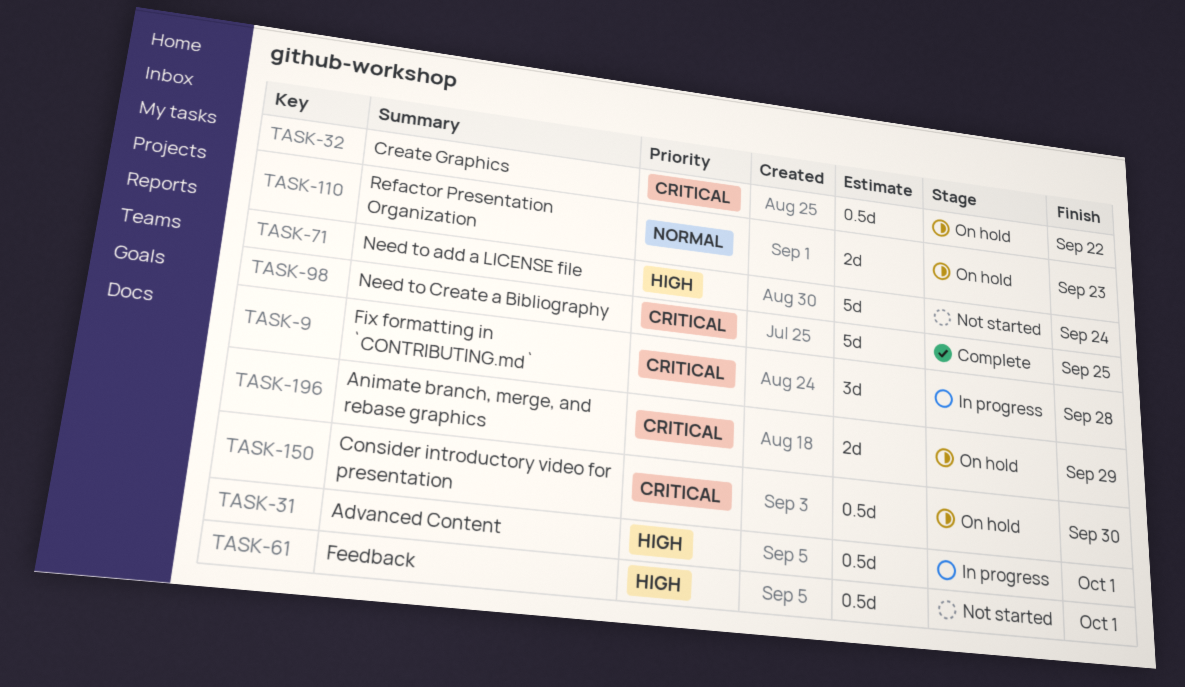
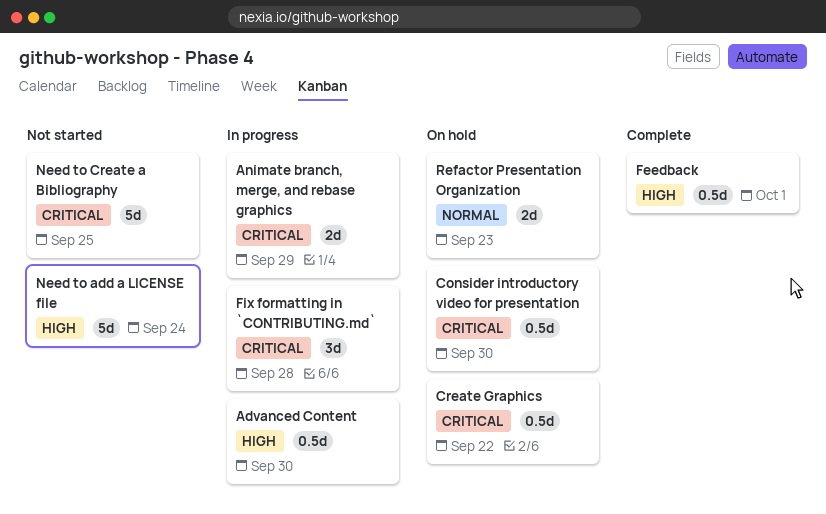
Advanced Content, due: Oct 1 -> Sep 30
Animate branch, merge, and rebase graphics, status: On hold -> In progress
Feedback, status: Not started -> Complete
Need to Create a Bibliography, status: Complete -> Not started

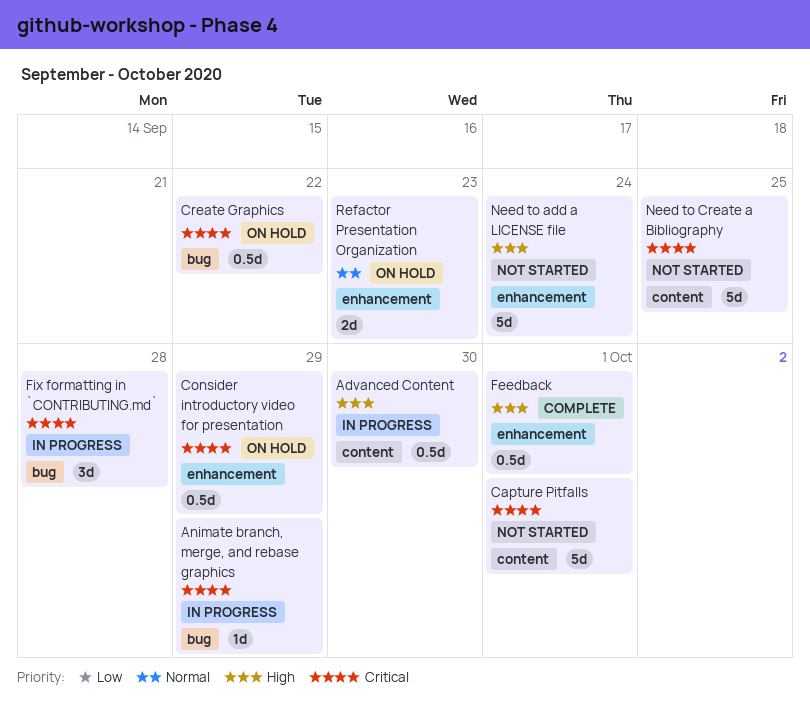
Animate branch, merge, and rebase graphics, estimate: 2d -> 1d
Capture Pitfalls: none -> present
Consider introductory video for presentation, due: Sep 30 -> Sep 29

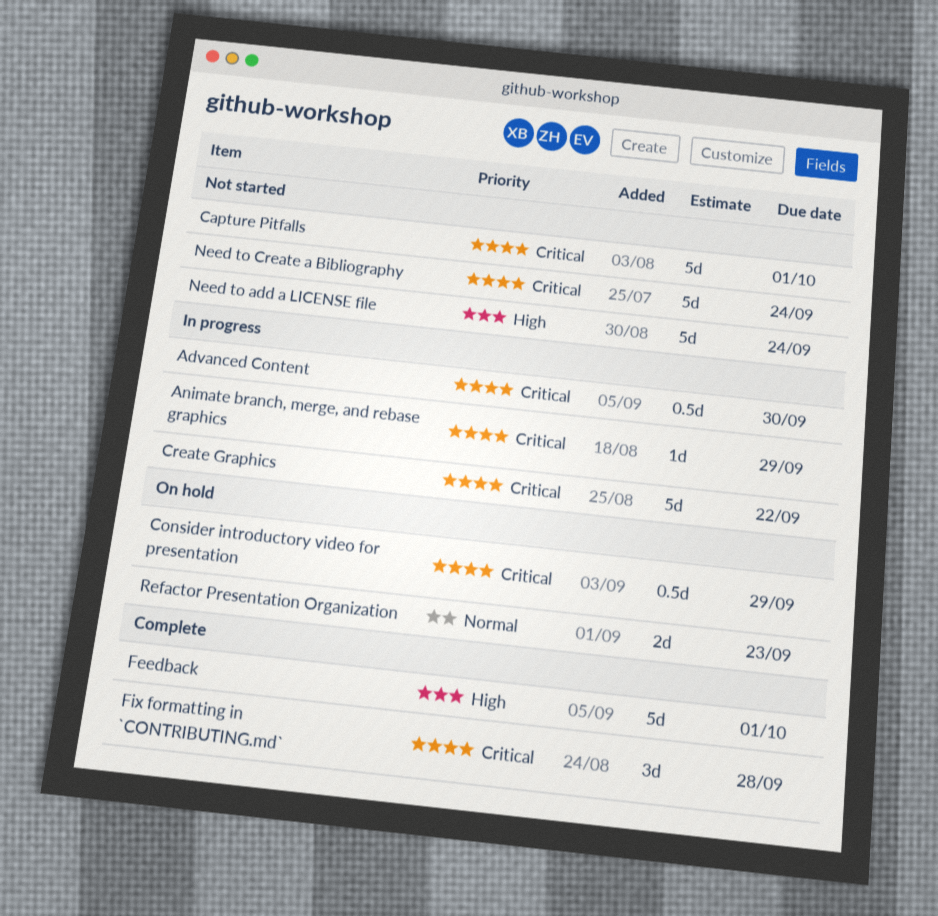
Advanced Content, priority: High -> Critical
Create Graphics, status: On hold -> In progress
Create Graphics, estimate: 0.5d -> 5d
Feedback, estimate: 0.5d -> 5d
Fix formatting in `CONTRIBUTING.md`, status: In progress -> Complete
Need to Create a Bibliography, due: Sep 25 -> Sep 24

